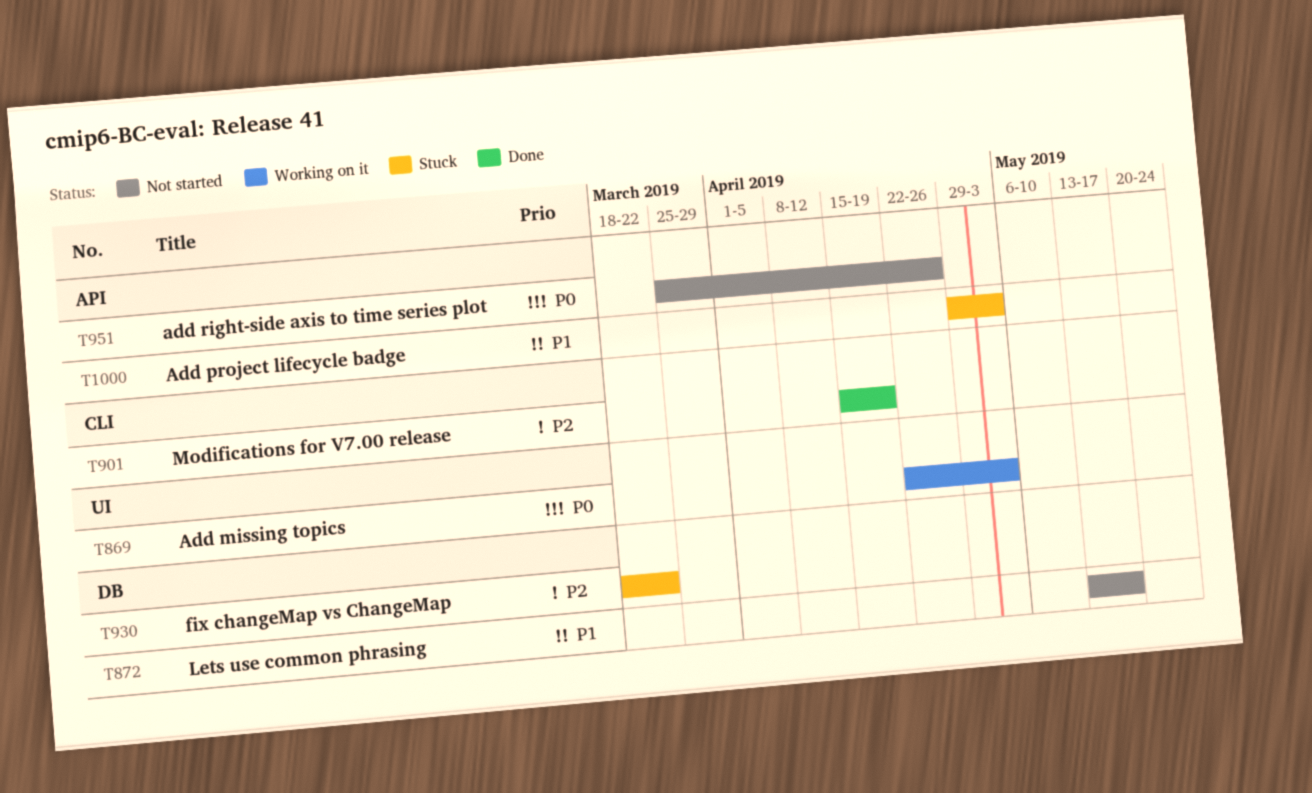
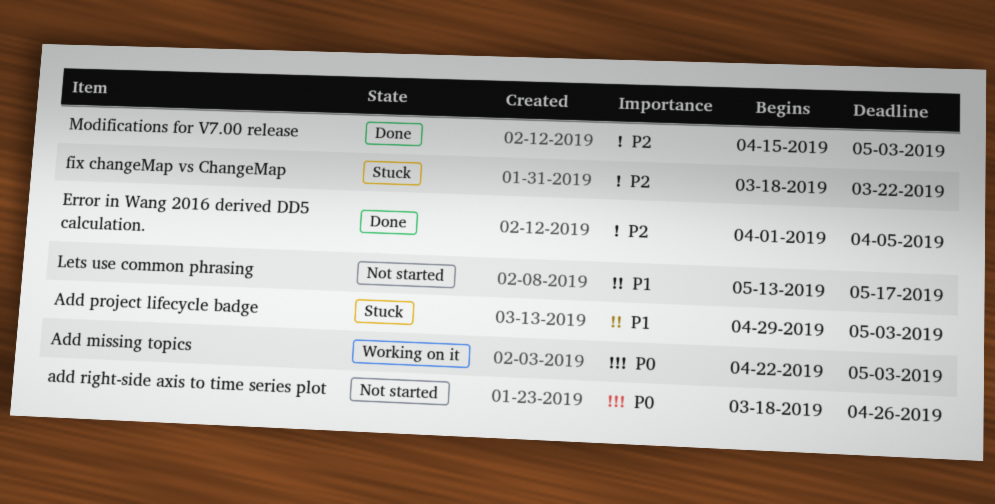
add right-side axis to time series plot, start: Mar 25 -> Mar 18
Error in Wang 2016 derived DD5 calculation.: none -> present
Modifications for V7.00 release, due: Apr 19 -> May 3

